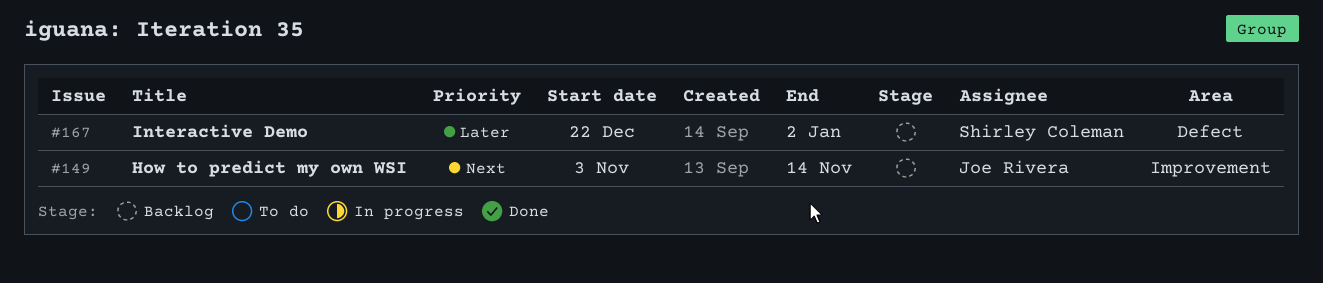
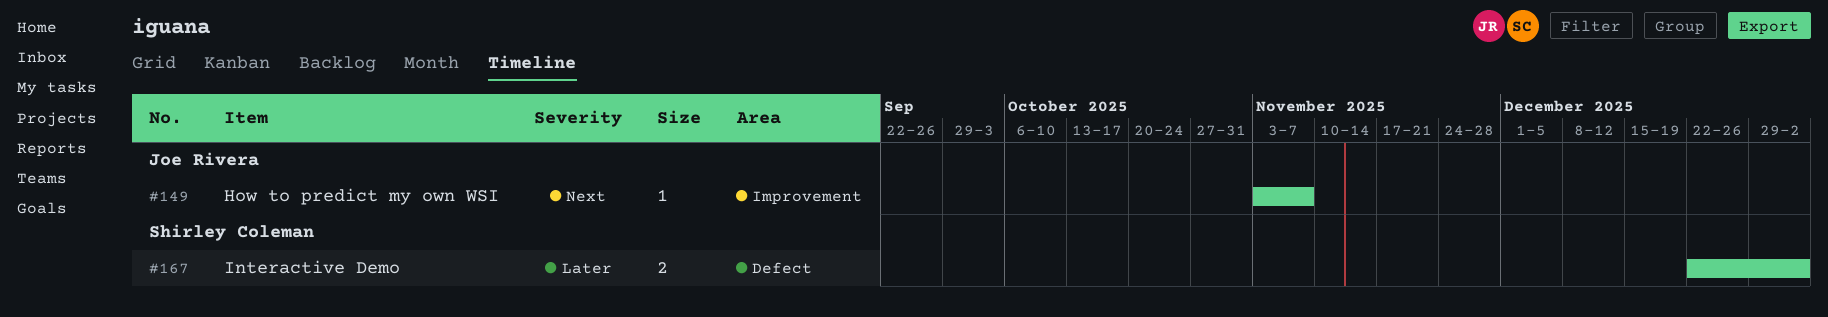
#149, due: Nov 14 -> Nov 7

